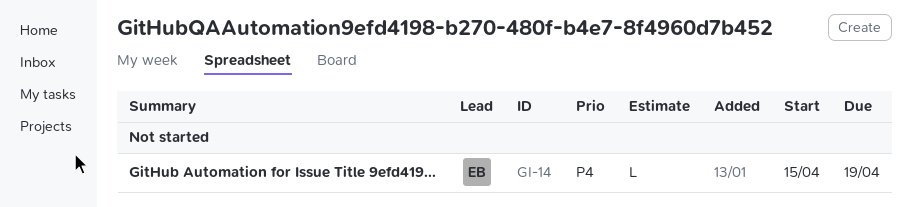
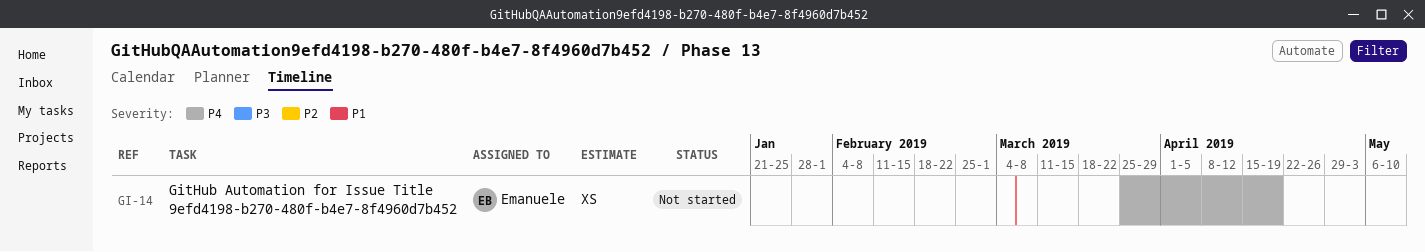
GI-14, estimate: L -> XS
GI-14, start: Apr 15 -> Mar 25

